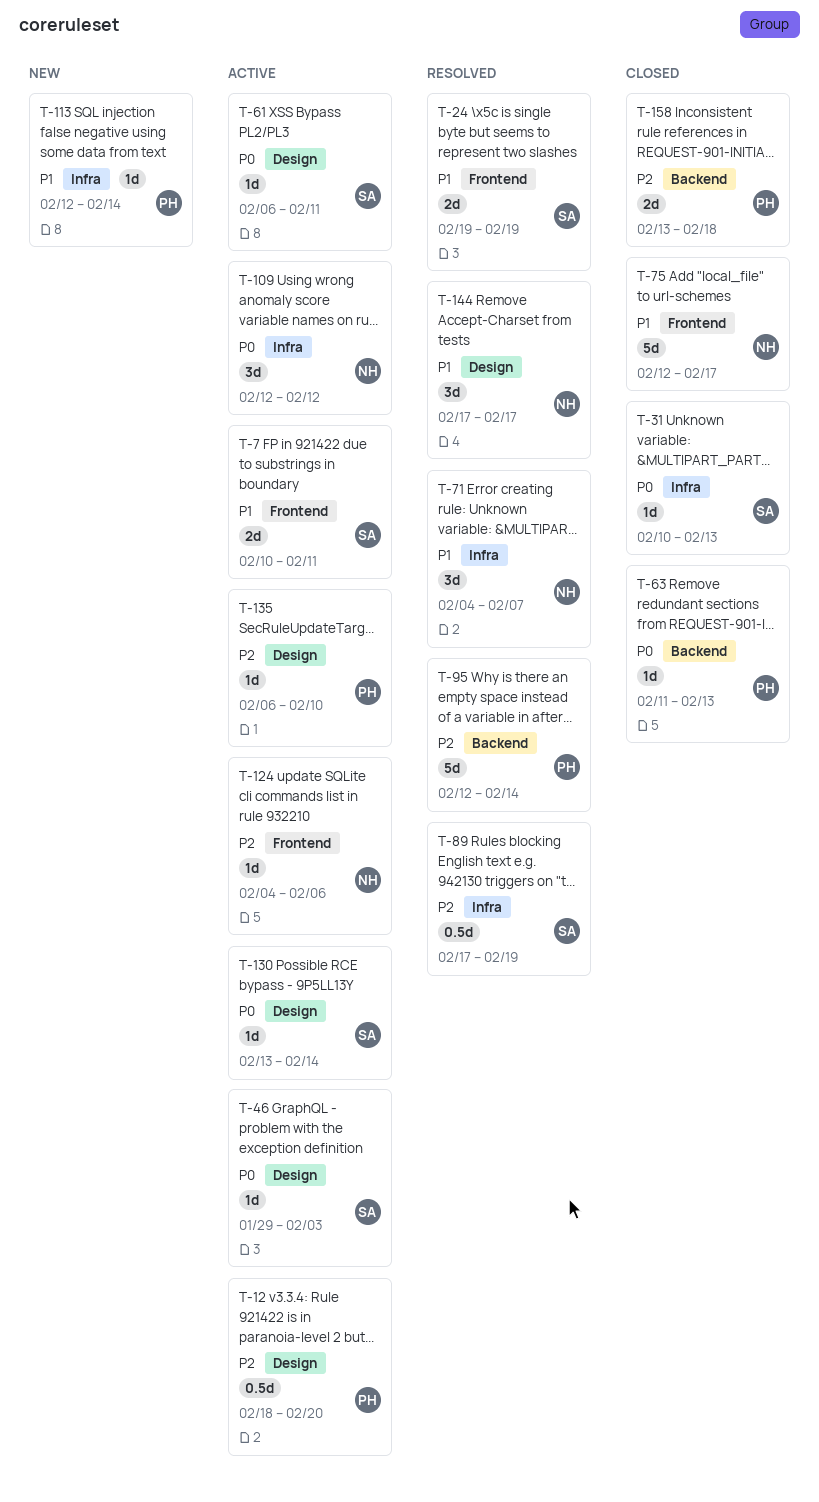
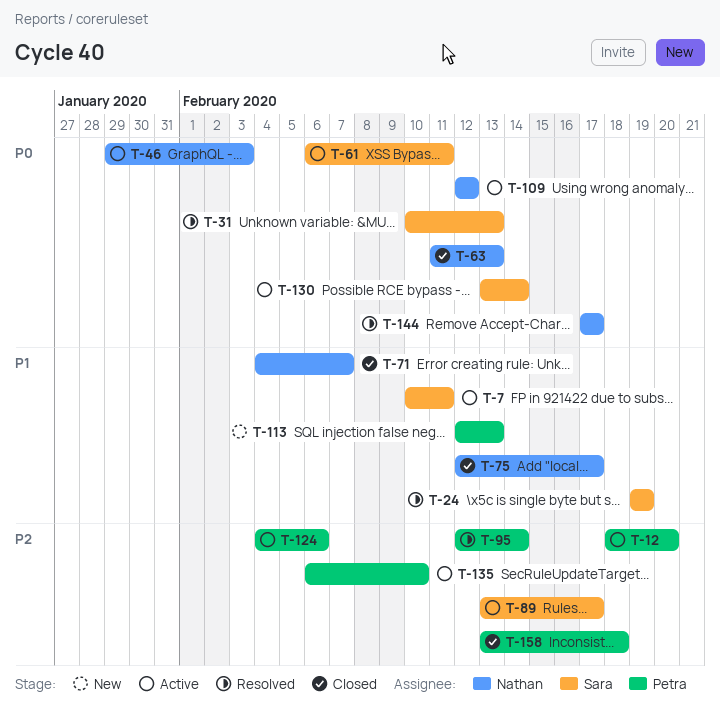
T-31, status: Closed -> Resolved
T-46, owner: Sara -> Nathan
T-63, owner: Petra -> Nathan
T-71, status: Resolved -> Closed
T-89, status: Resolved -> Active
T-89, start: Feb 17 -> Feb 13
T-89, due: Feb 19 -> Feb 17
T-113, due: Feb 14 -> Feb 13
T-124, owner: Nathan -> Petra
T-144, priority: P1 -> P0

